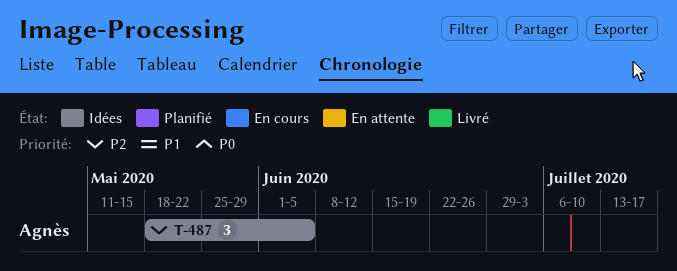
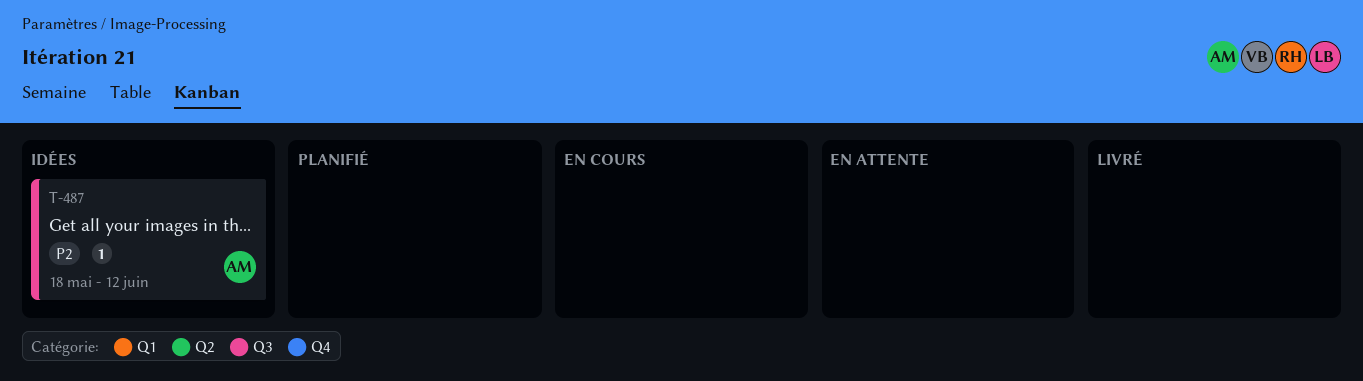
T-487, estimate: 3 -> 1
T-487, due: Jun 5 -> Jun 12

